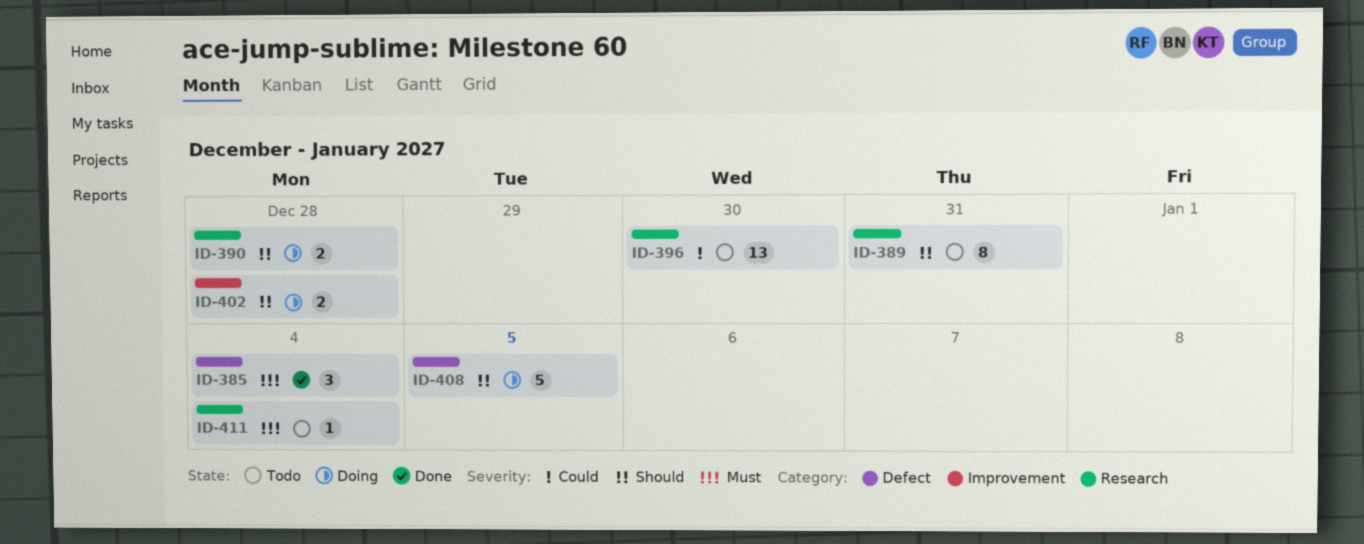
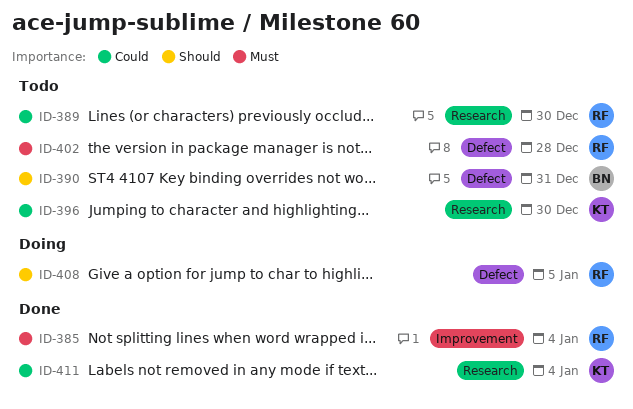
ID-385, label: Defect -> Improvement
ID-389, priority: Should -> Could
ID-389, due: Dec 31 -> Dec 30
ID-390, status: Doing -> Todo
ID-390, label: Research -> Defect
ID-390, due: Dec 28 -> Dec 31
ID-402, status: Doing -> Todo
ID-402, priority: Should -> Must
ID-402, label: Improvement -> Defect
ID-411, status: Todo -> Done
ID-411, priority: Must -> Could

